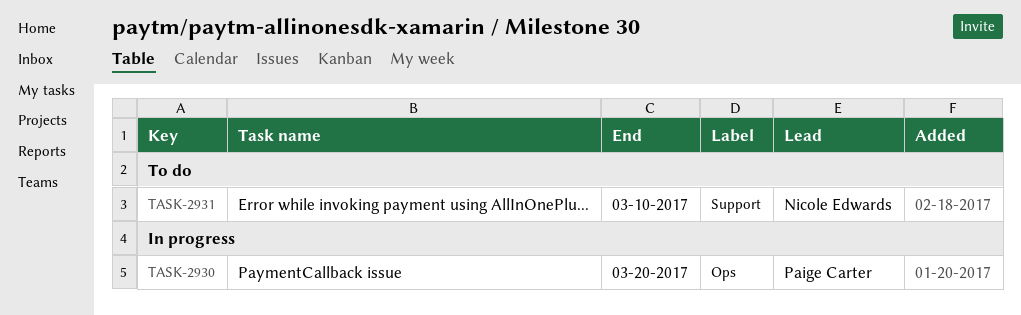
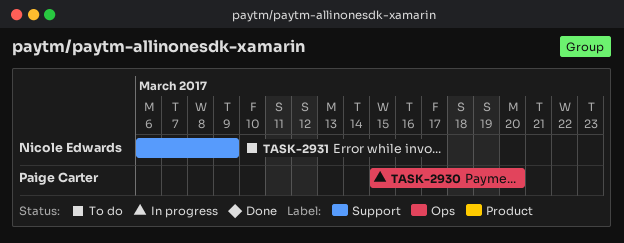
TASK-2931, due: Mar 10 -> Mar 9

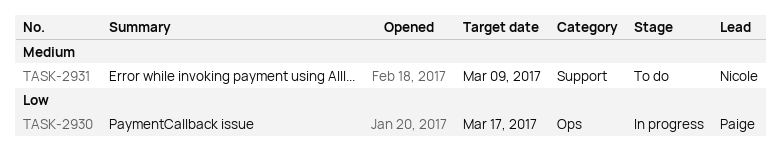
TASK-2930, due: Mar 20 -> Mar 17

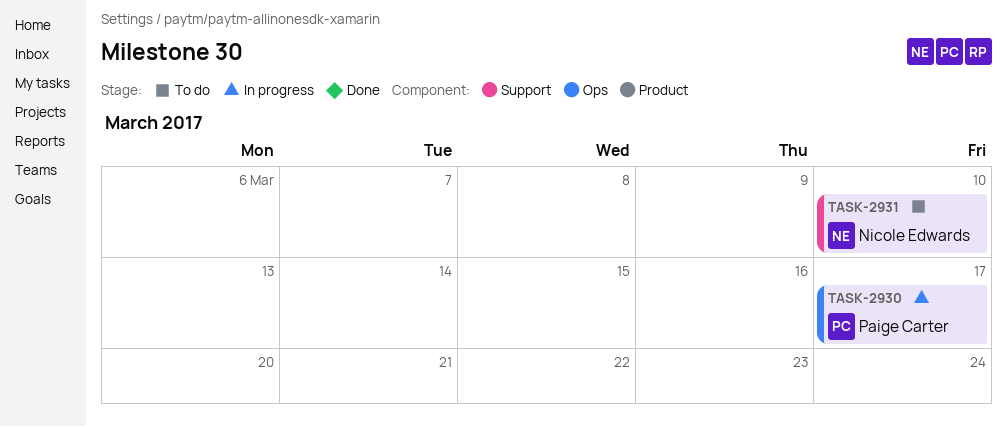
TASK-2931, due: Mar 9 -> Mar 10

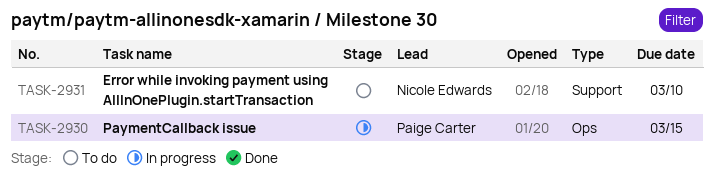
TASK-2930, due: Mar 17 -> Mar 15

